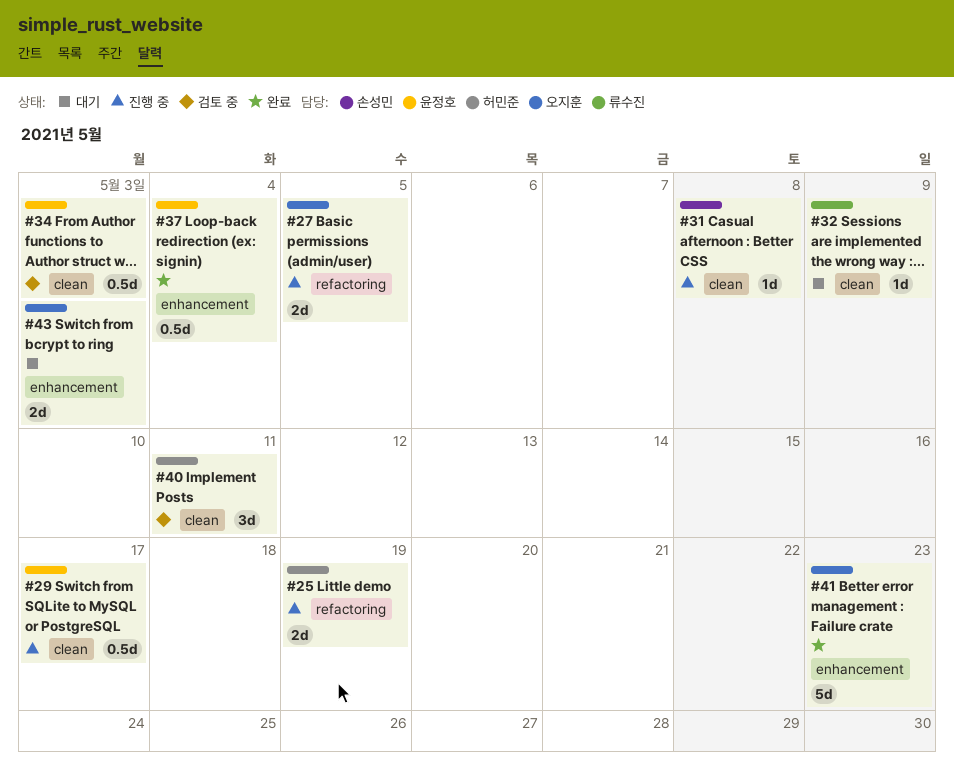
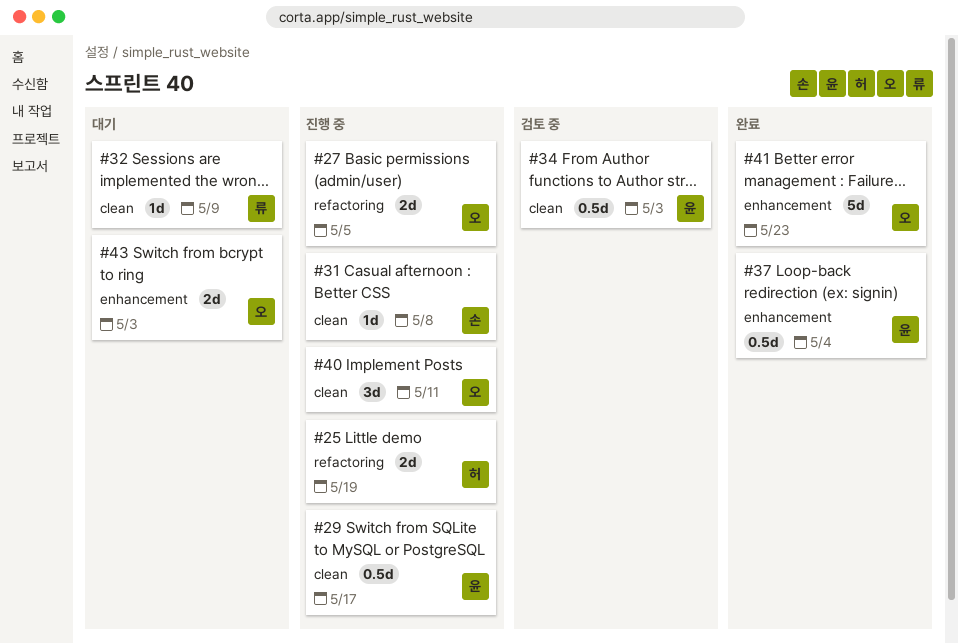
#40, status: 검토 중 -> 진행 중
#40, owner: 허민준 -> 오지훈

